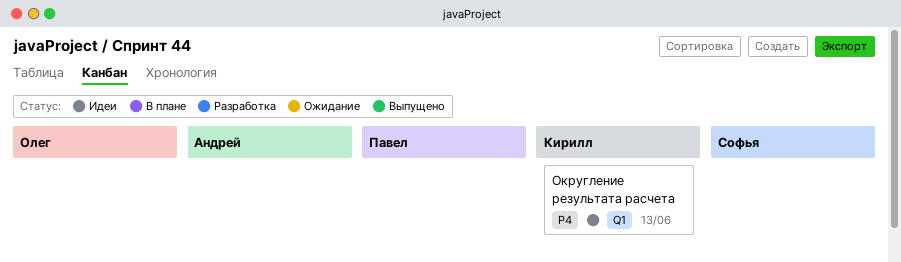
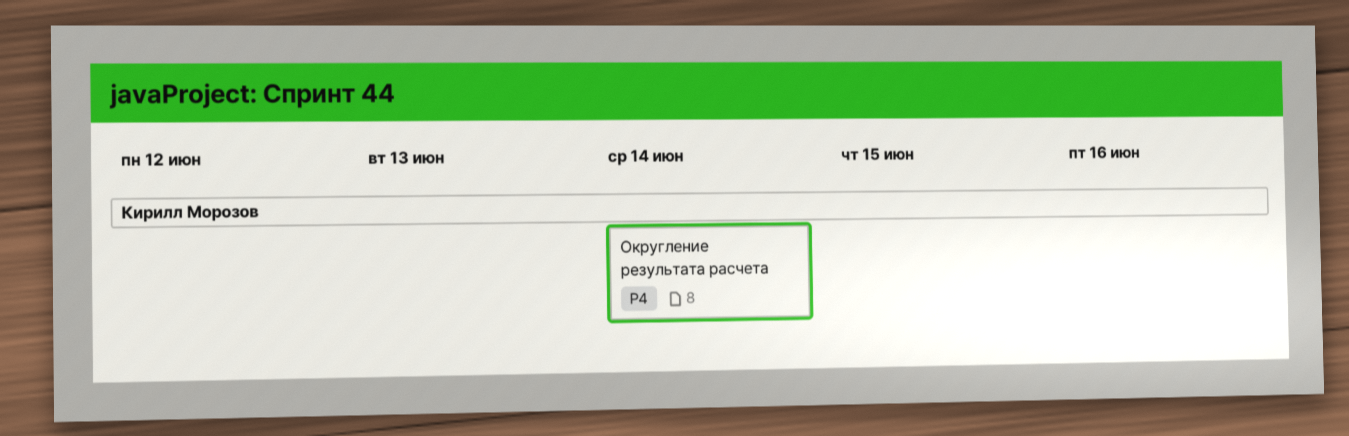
Округление результата расчета, due: Jun 13 -> Jun 14

